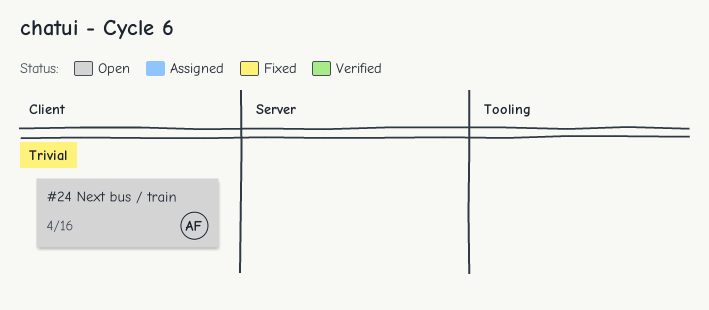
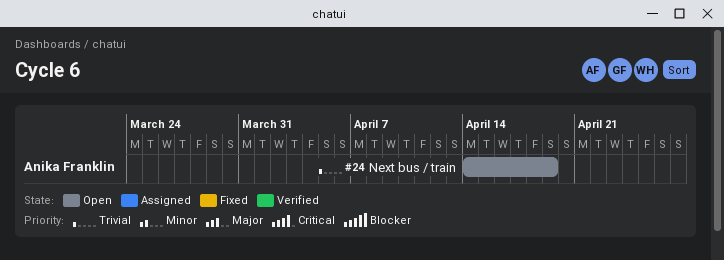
#24, due: Apr 16 -> Apr 19

